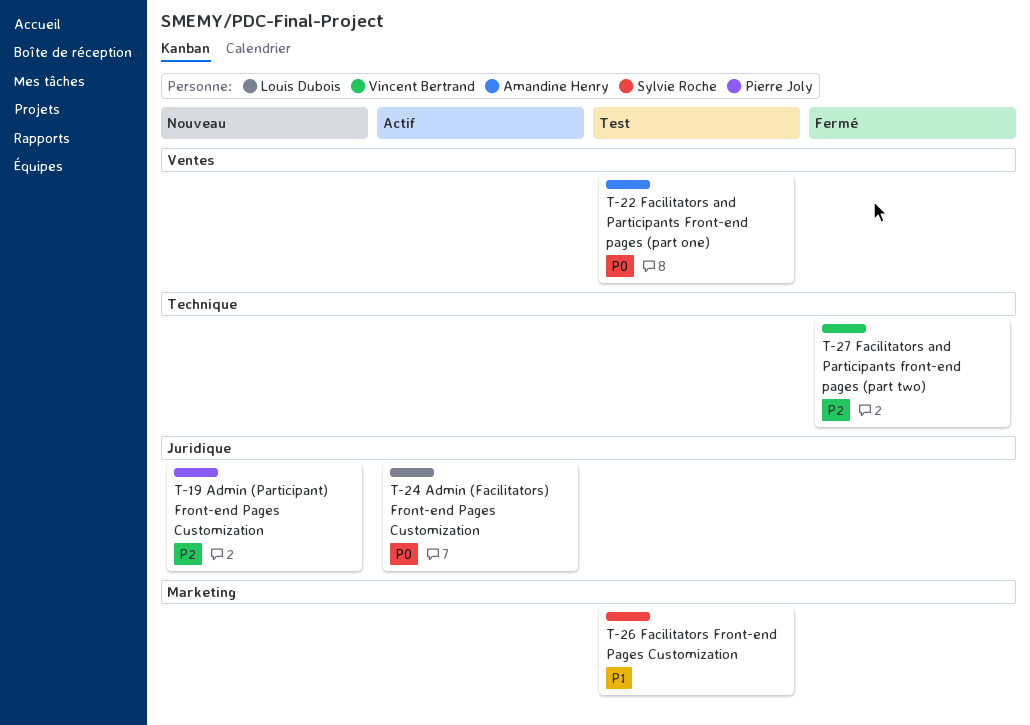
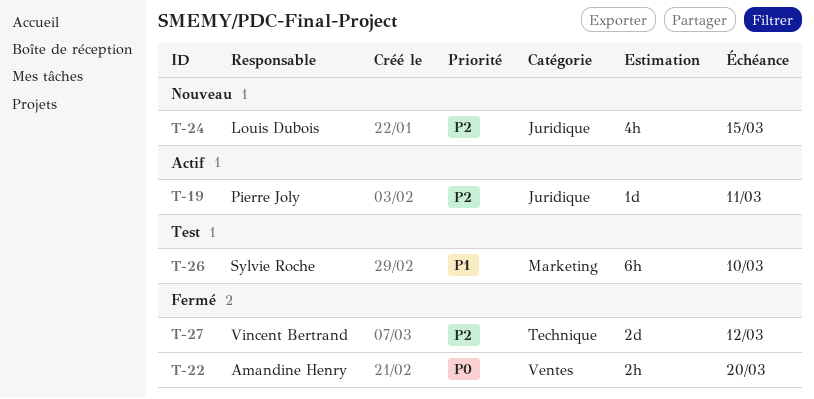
T-19, status: Nouveau -> Actif
T-22, status: Test -> Fermé
T-24, status: Actif -> Nouveau
T-24, priority: P0 -> P2

